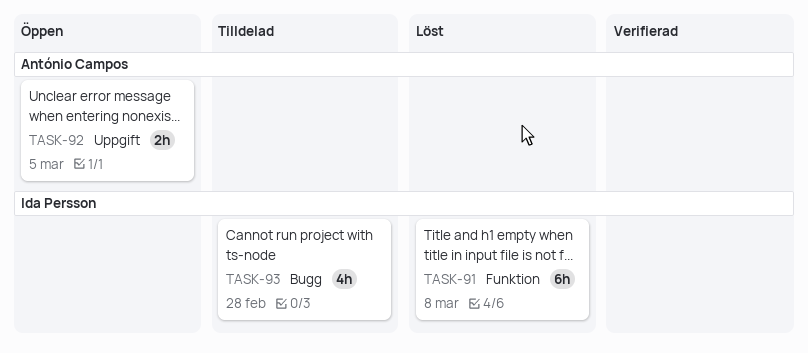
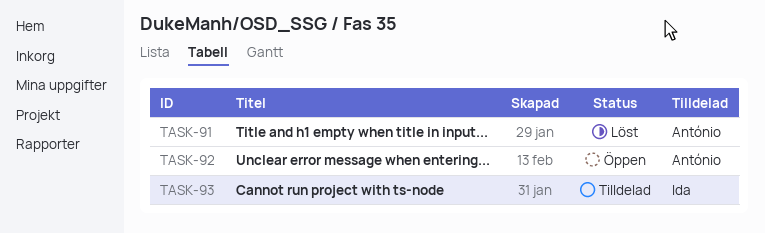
TASK-91, owner: Ida Persson -> António Campos

